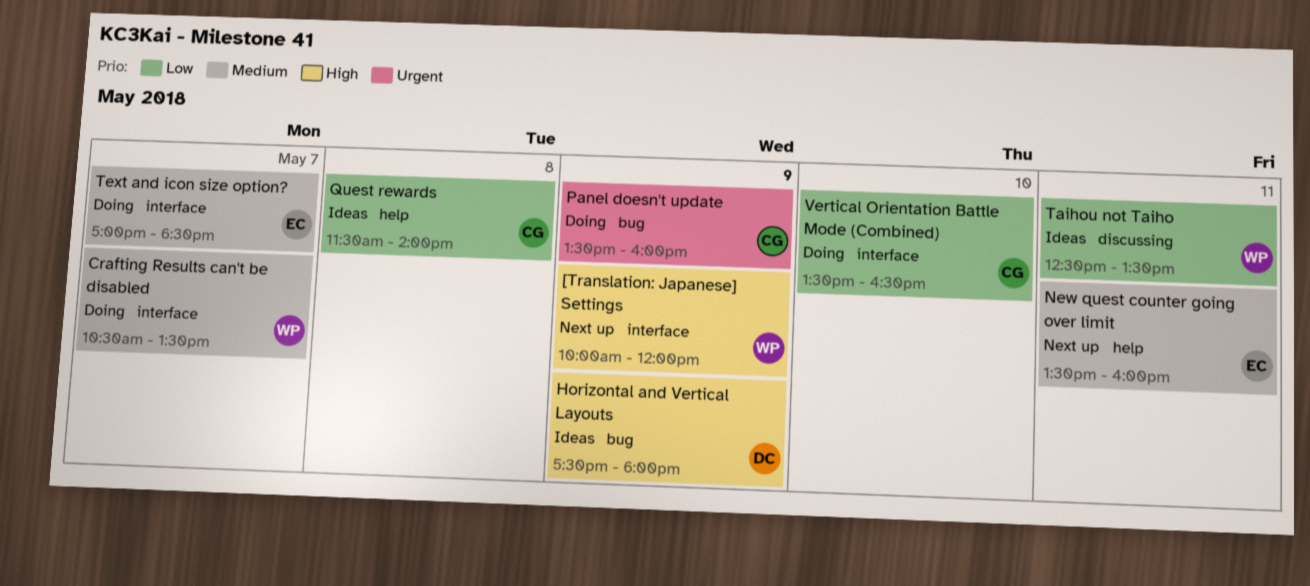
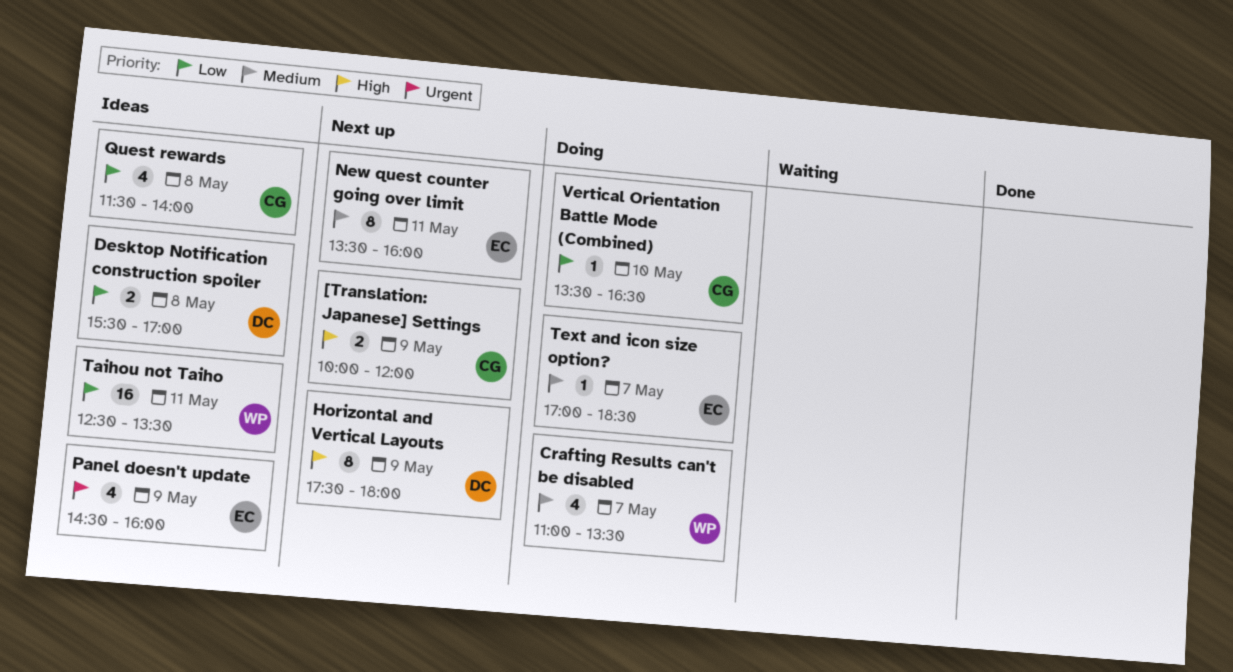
[Translation: Japanese] Settings, owner: WP -> CG
Crafting Results can't be disabled, begins: 10:30 -> 11:00
Desktop Notification construction spoiler: none -> present
Horizontal and Vertical Layouts, status: Ideas -> Next up
Panel doesn't update, status: Doing -> Ideas
Panel doesn't update, owner: CG -> EC
Panel doesn't update, begins: 13:30 -> 14:30

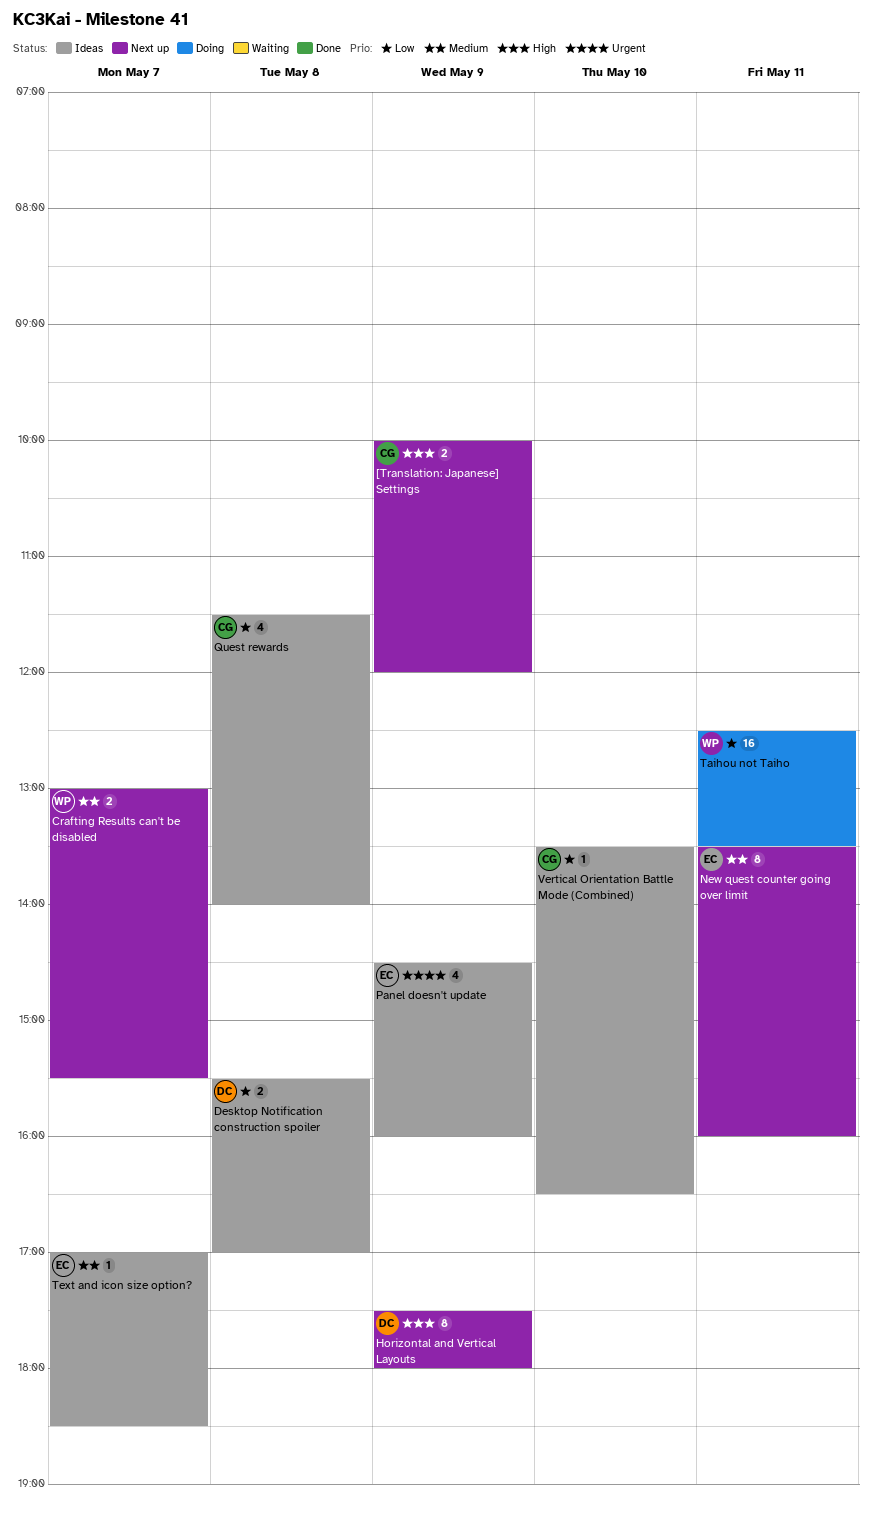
Crafting Results can't be disabled, status: Doing -> Next up
Crafting Results can't be disabled, estimate: 4 -> 2
Crafting Results can't be disabled, begins: 11:00 -> 13:00
Crafting Results can't be disabled, ends: 13:30 -> 15:30
Taihou not Taiho, status: Ideas -> Doing
Text and icon size option?, status: Doing -> Ideas
Vertical Orientation Battle Mode (Combined), status: Doing -> Ideas

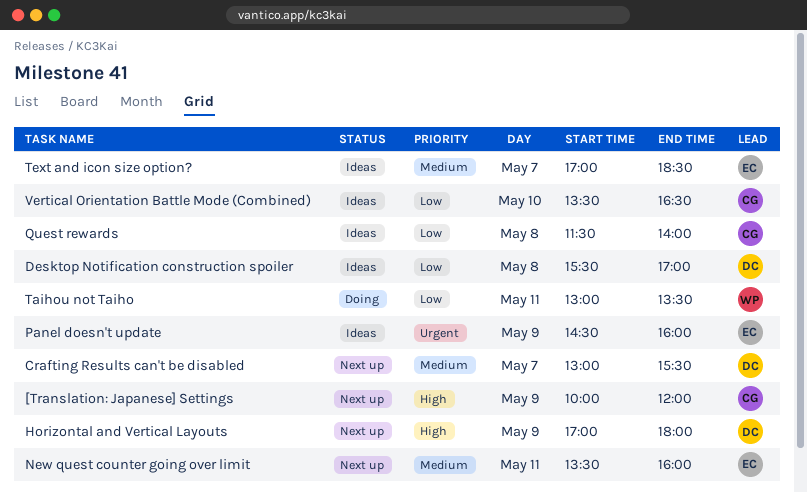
Crafting Results can't be disabled, owner: WP -> DC
Horizontal and Vertical Layouts, begins: 17:30 -> 17:00
Taihou not Taiho, begins: 12:30 -> 13:00

